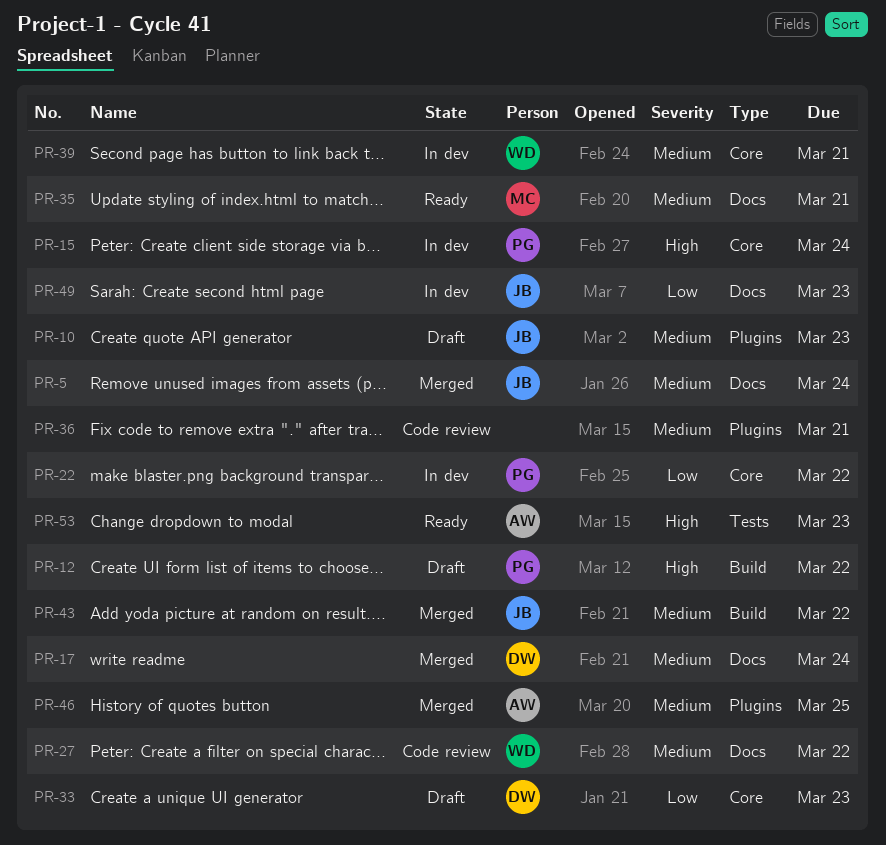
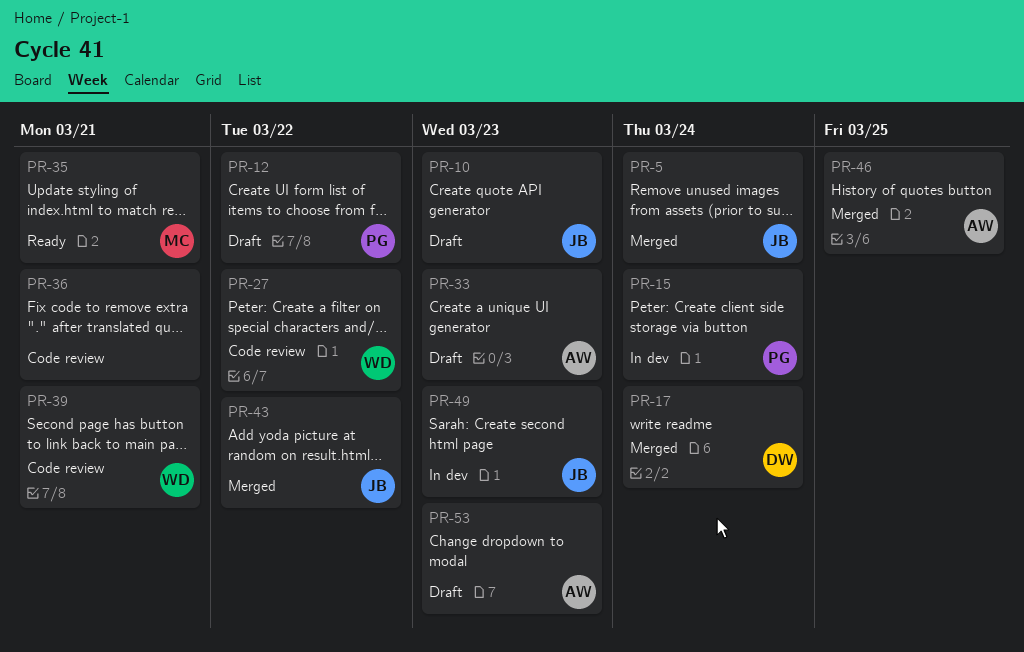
PR-22: present -> none
PR-33, owner: DW -> AW
PR-39, status: In dev -> Code review
PR-53, status: Ready -> Draft

